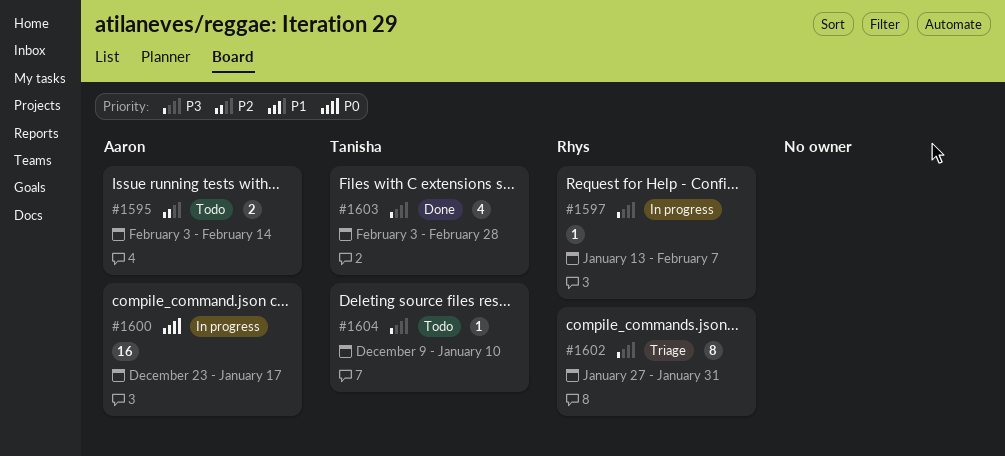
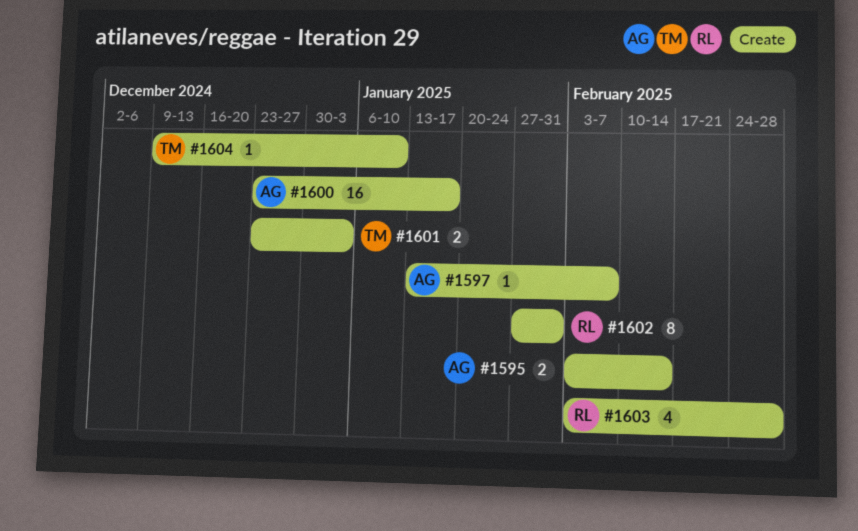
#1597, owner: Rhys -> Aaron
#1601: none -> present
#1603, owner: Tanisha -> Rhys

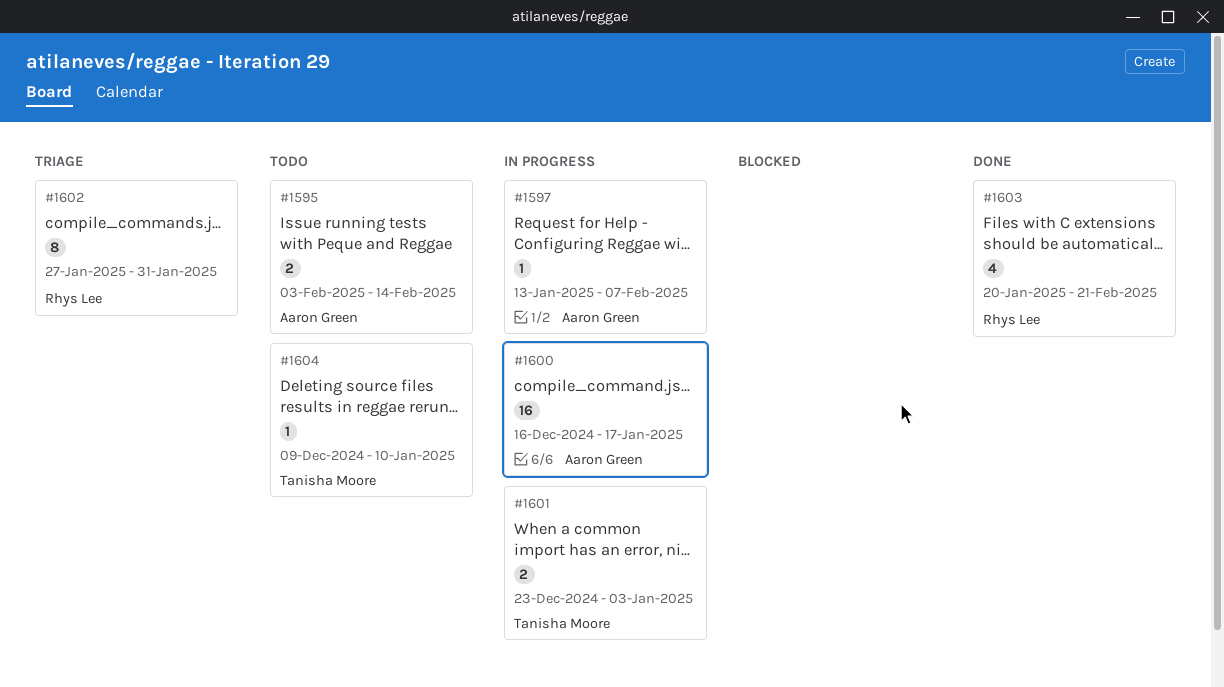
#1600, start: Dec 23 -> Dec 16
#1603, start: Feb 3 -> Jan 20
#1603, due: Feb 28 -> Feb 21

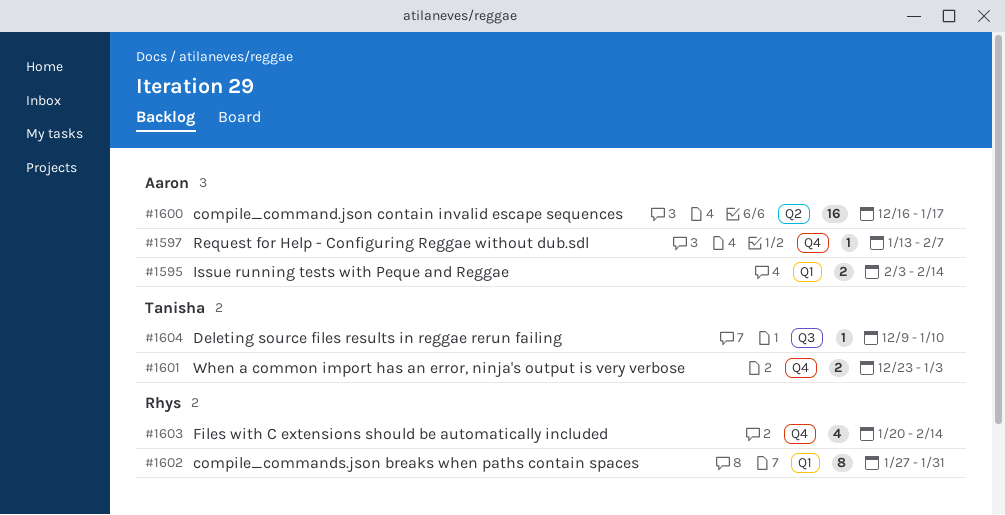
#1603, due: Feb 21 -> Feb 14

